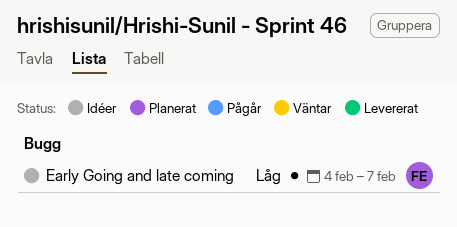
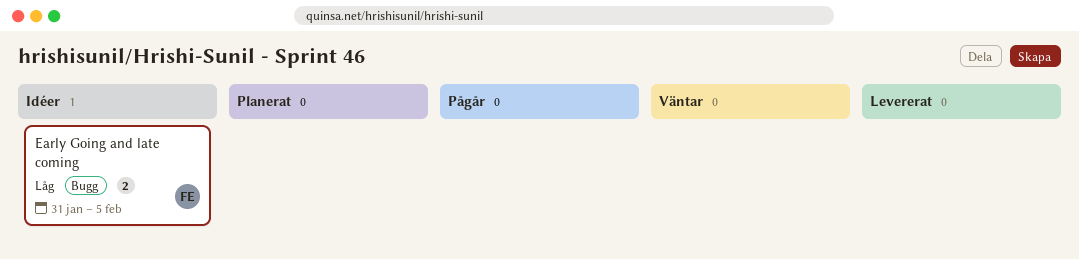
Early Going and late coming, estimate: 1 -> 2
Early Going and late coming, start: Feb 4 -> Jan 31
Early Going and late coming, due: Feb 7 -> Feb 5

